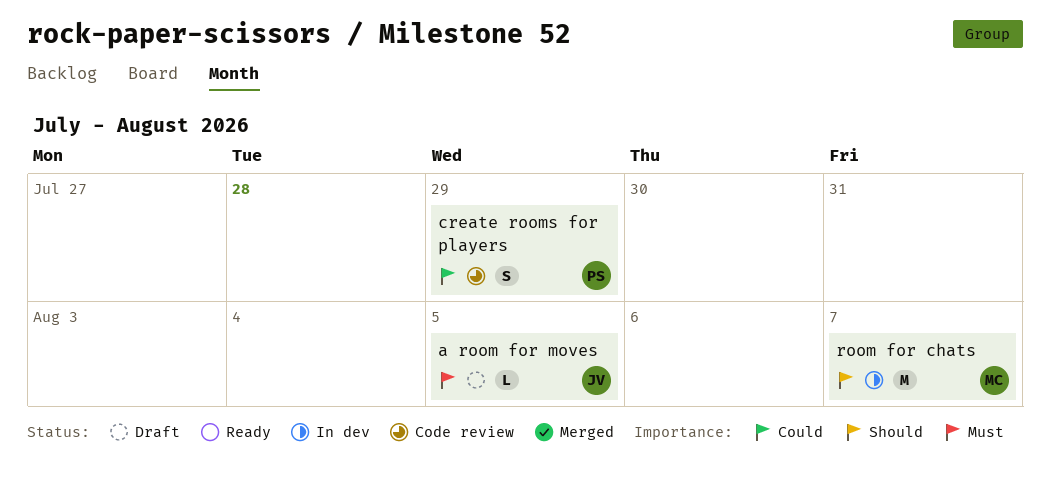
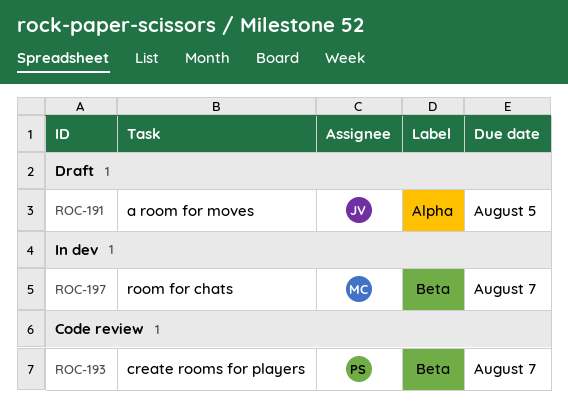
create rooms for players, due: Jul 29 -> Aug 7

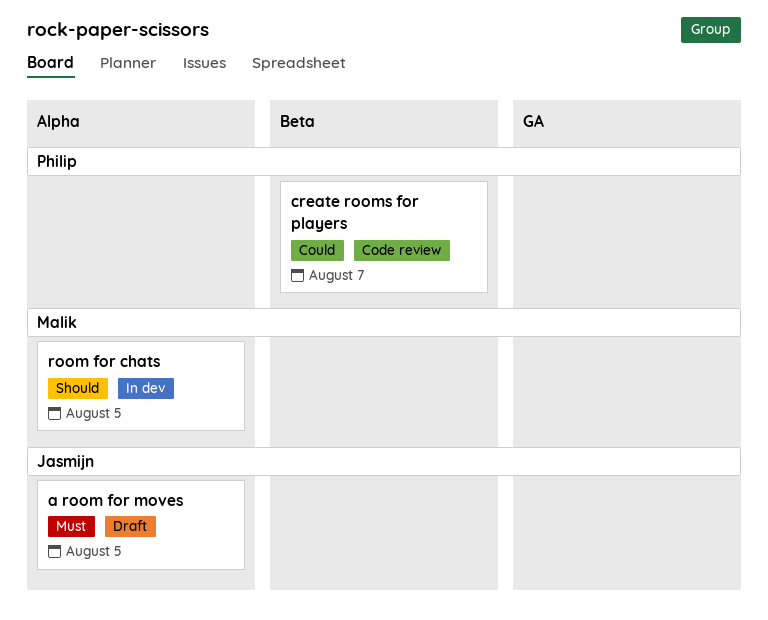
room for chats, label: Beta -> Alpha
room for chats, due: Aug 7 -> Aug 5

